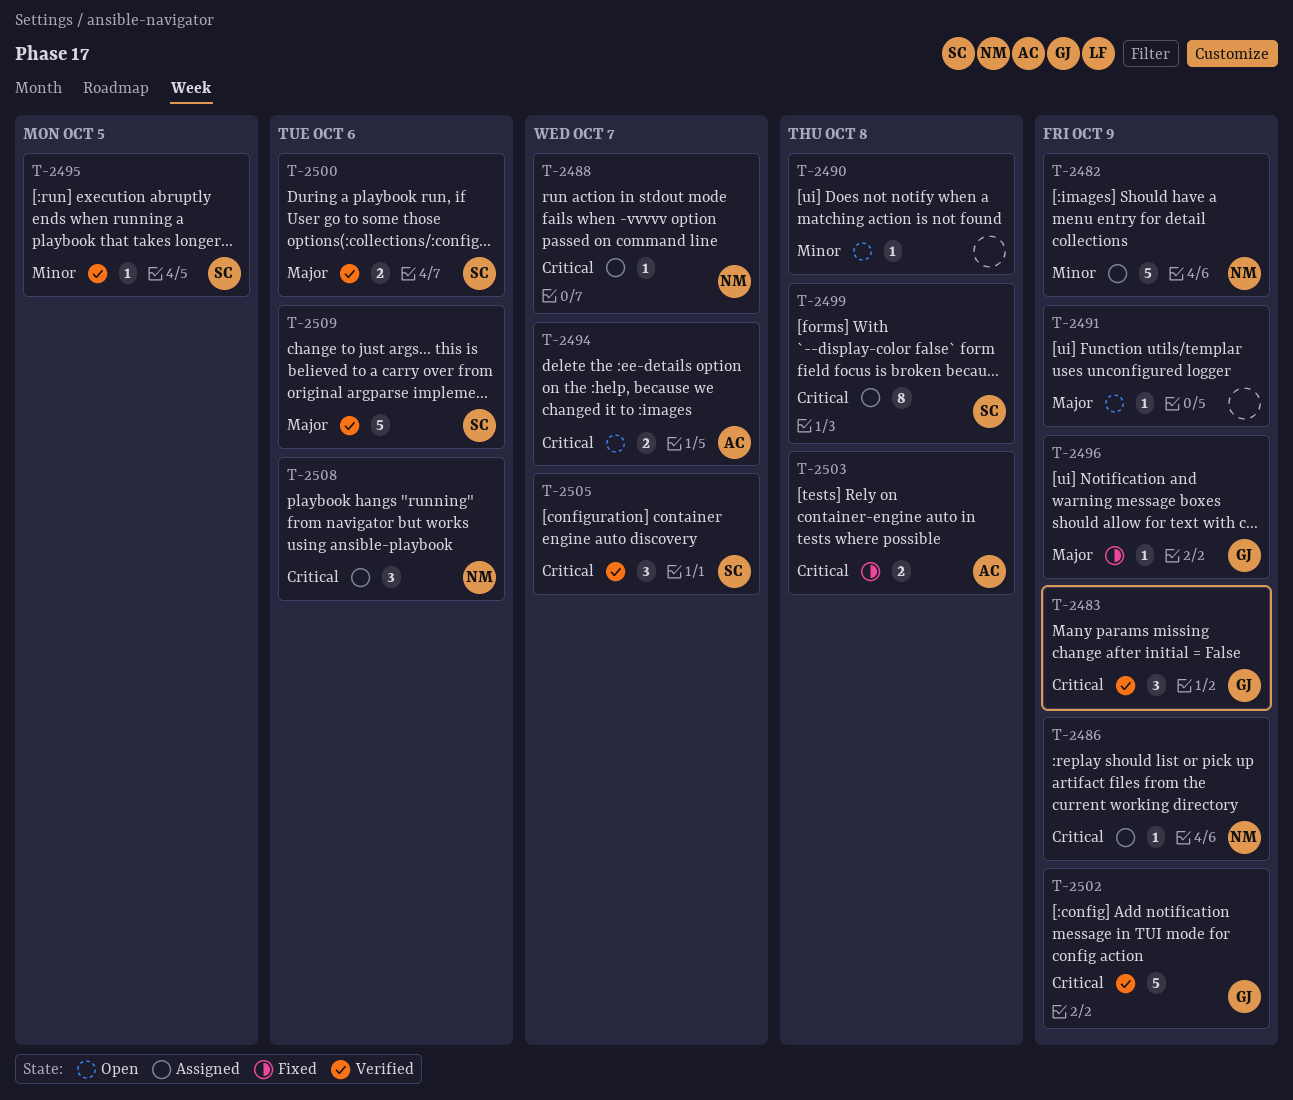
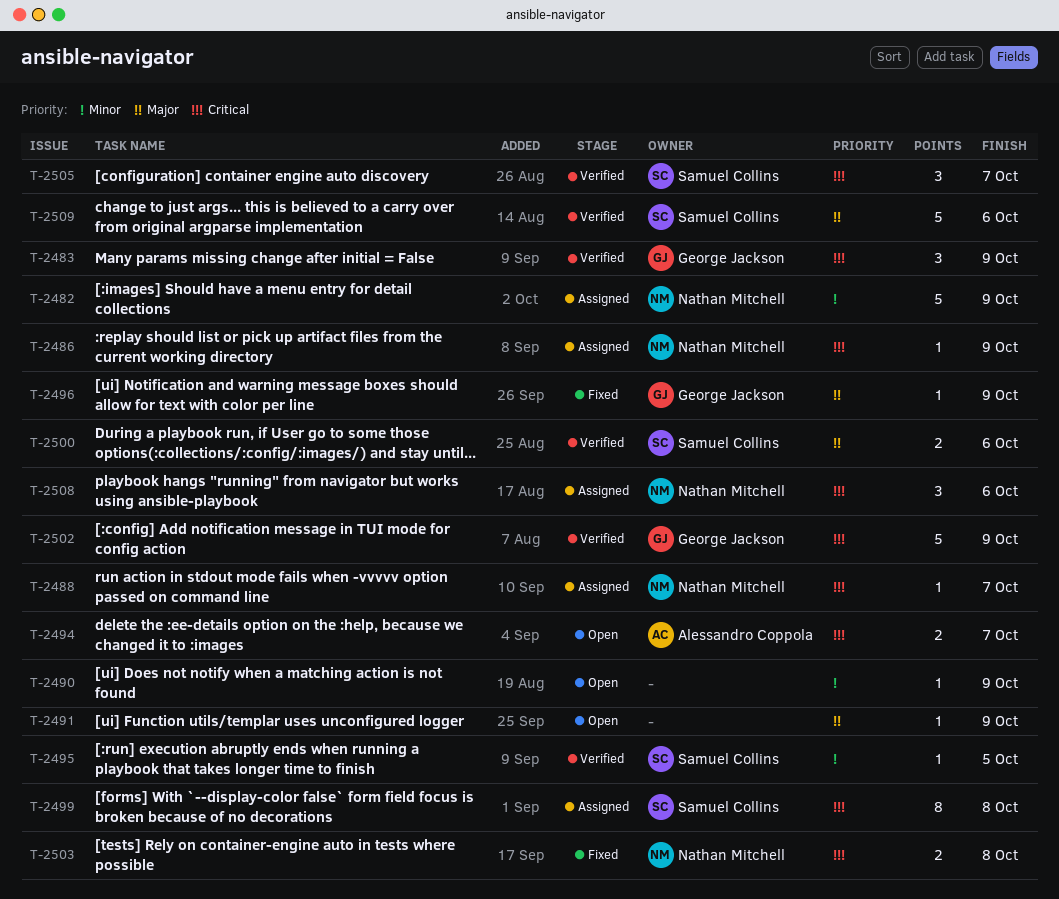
T-2490, due: Oct 8 -> Oct 9
T-2503, owner: Alessandro Coppola -> Nathan Mitchell

